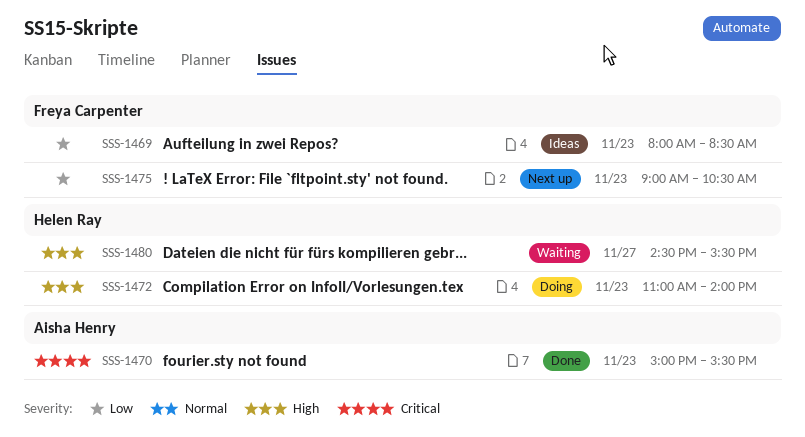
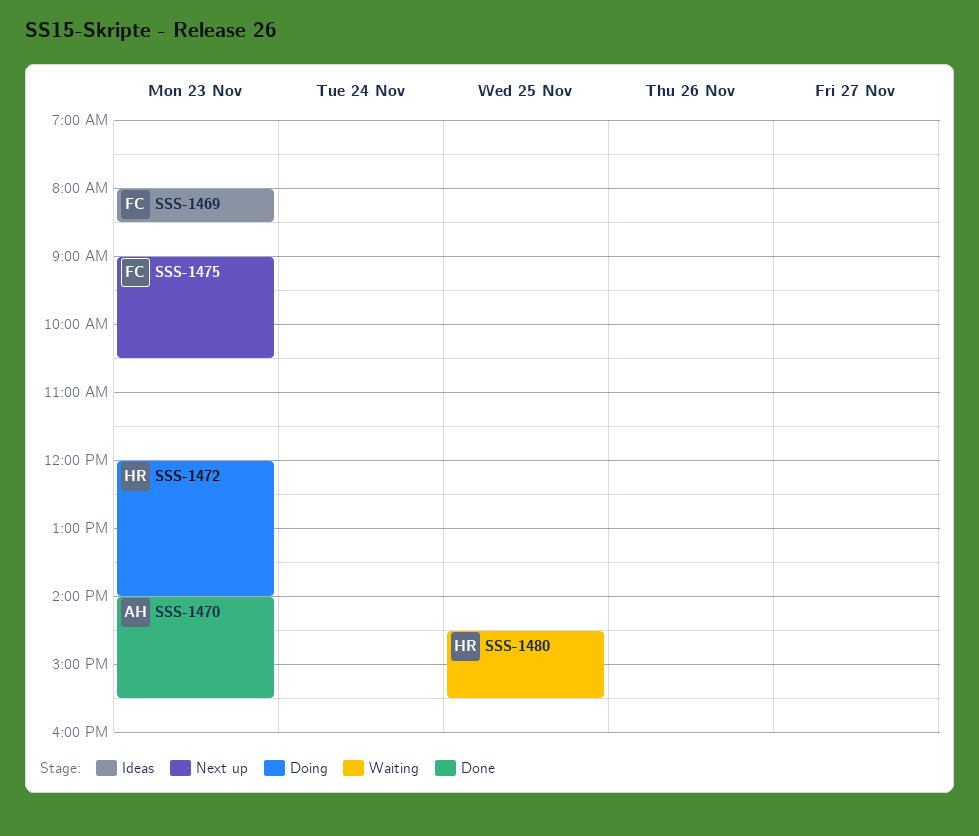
SSS-1470, begins: 15:00 -> 14:00
SSS-1472, begins: 11:00 -> 12:00
SSS-1480, day: Nov 27 -> Nov 25

